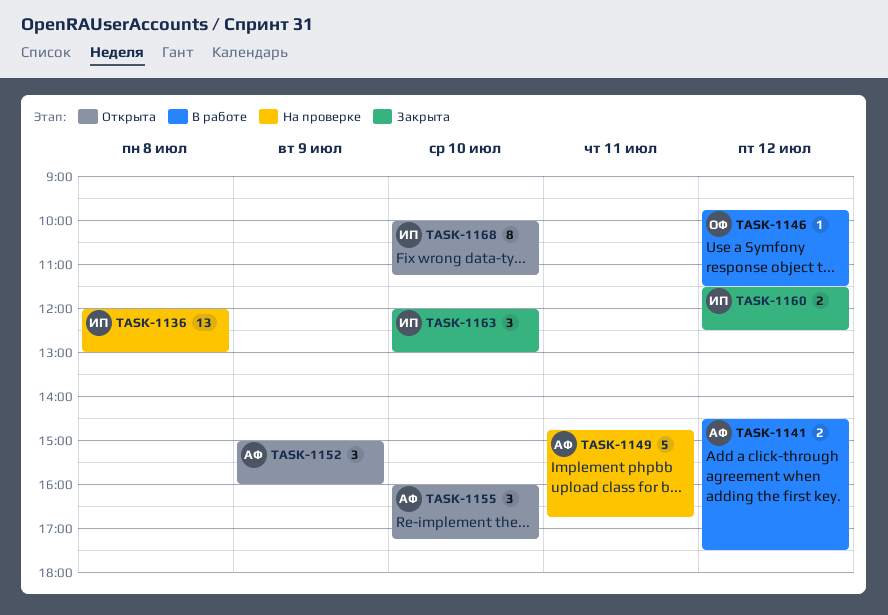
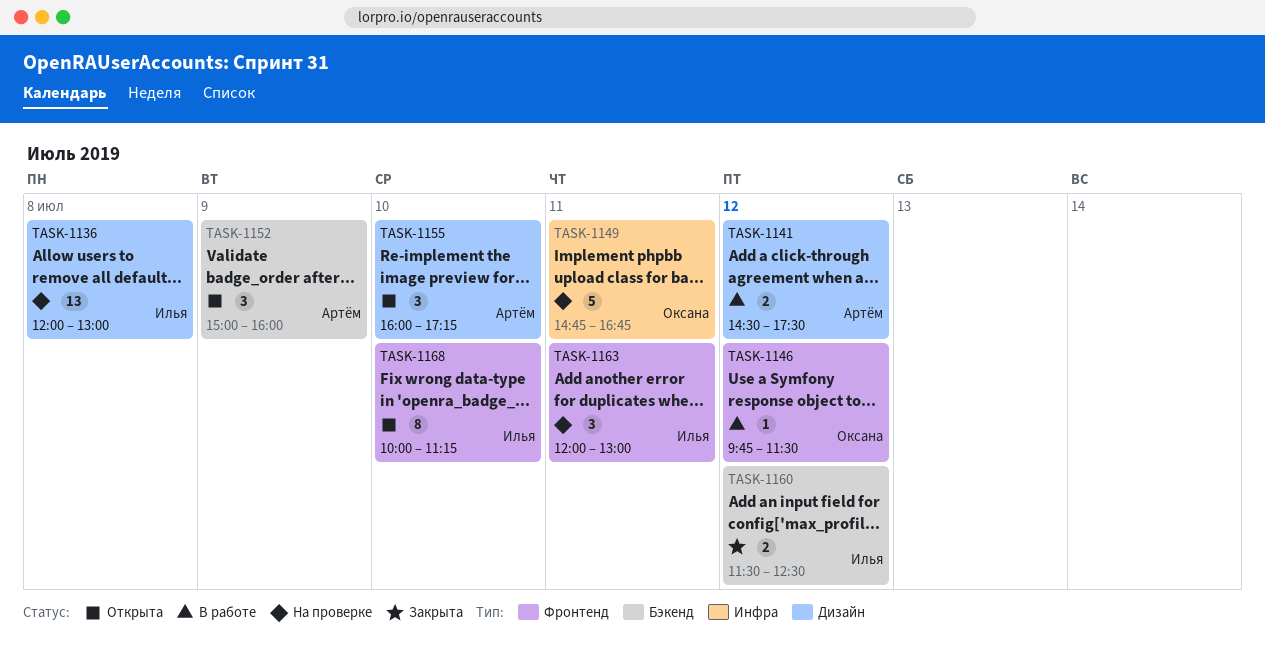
TASK-1149, owner: Артём -> Оксана
TASK-1163, status: Закрыта -> На проверке
TASK-1163, day: Jul 10 -> Jul 11

